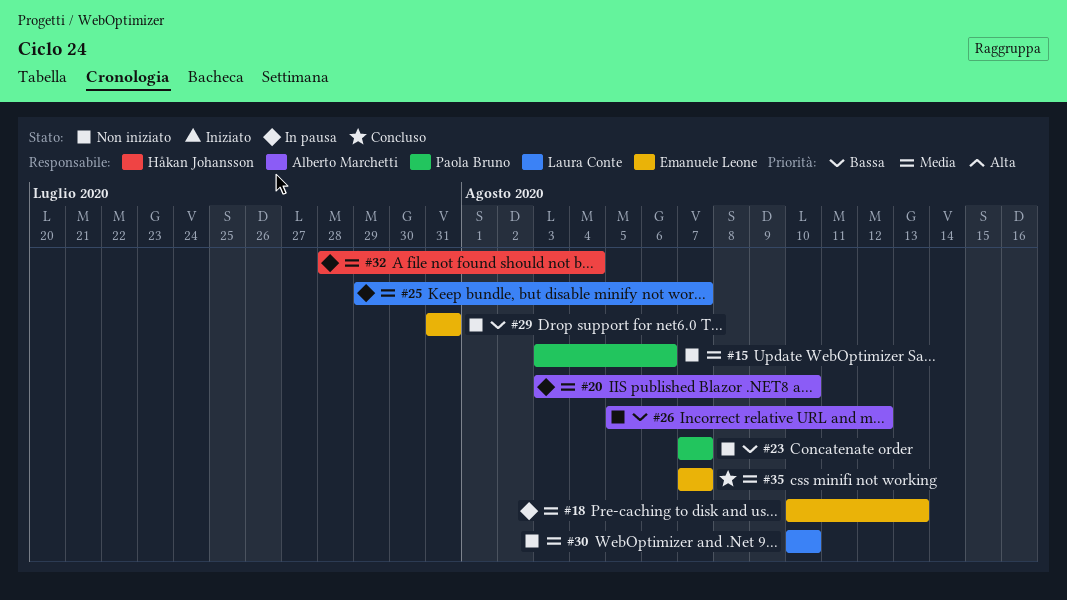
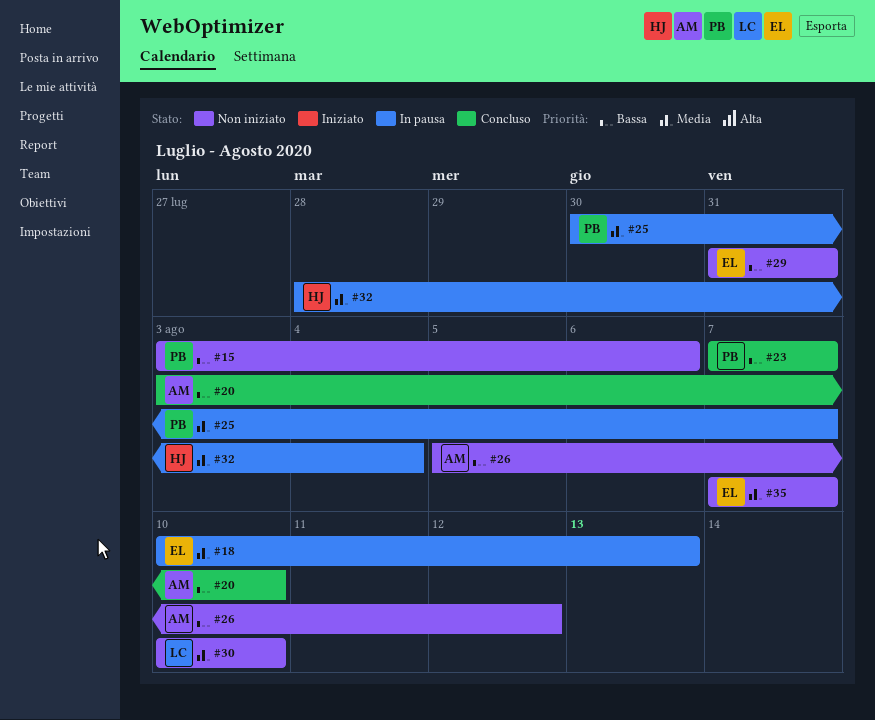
#15, priority: Media -> Bassa
#20, status: In pausa -> Concluso
#20, priority: Media -> Bassa
#23, status: Non iniziato -> Concluso
#25, owner: Laura Conte -> Paola Bruno
#25, start: Jul 29 -> Jul 30
#35, status: Concluso -> Non iniziato

